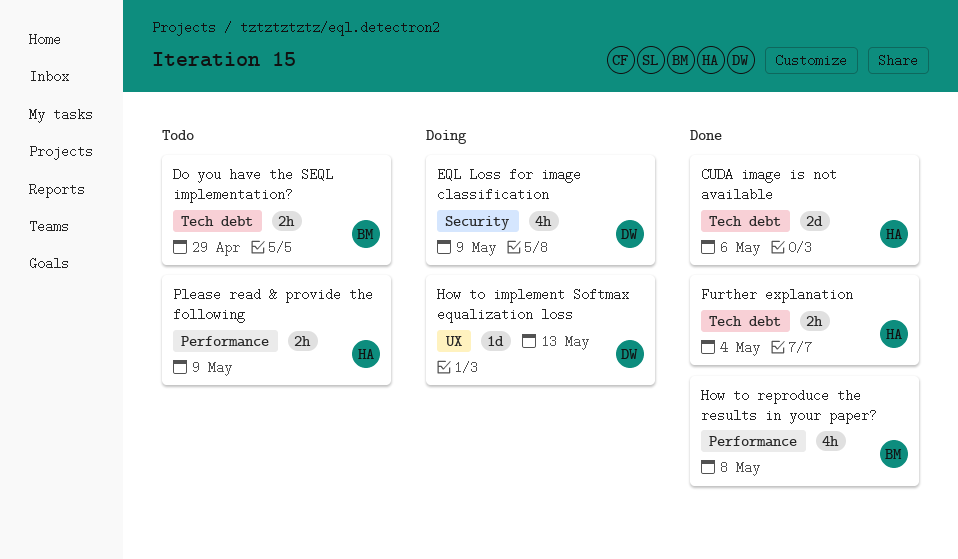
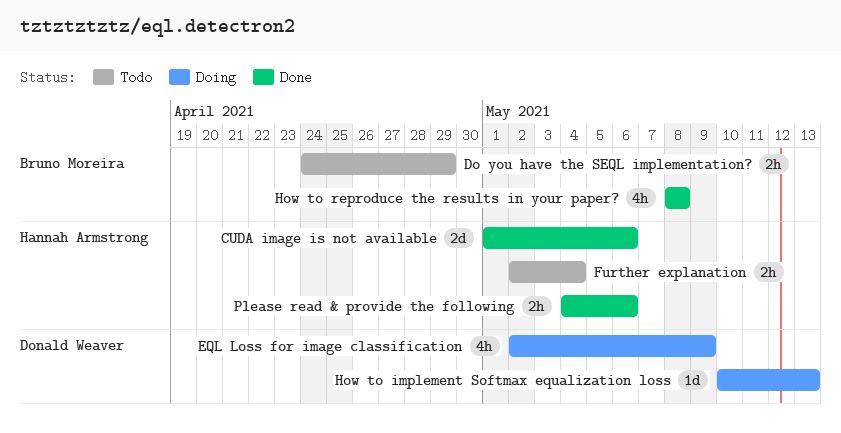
Further explanation, status: Done -> Todo
Please read & provide the following, status: Todo -> Done
Please read & provide the following, due: May 9 -> May 6

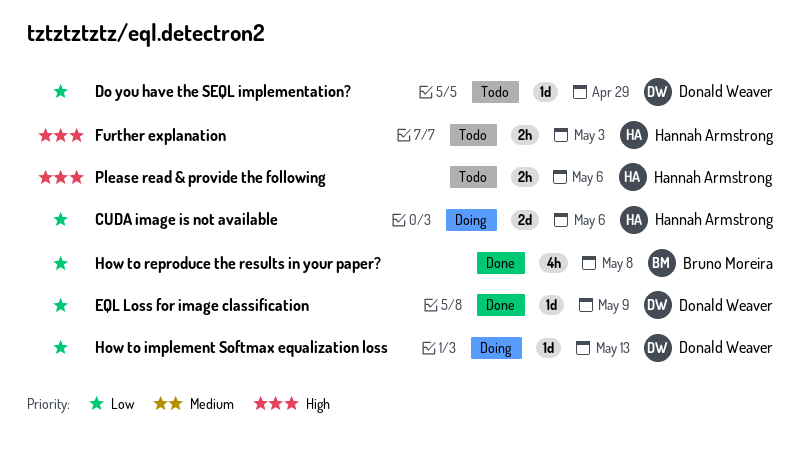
CUDA image is not available, status: Done -> Doing
Do you have the SEQL implementation?, owner: Bruno Moreira -> Donald Weaver
Do you have the SEQL implementation?, estimate: 2h -> 1d
EQL Loss for image classification, status: Doing -> Done
EQL Loss for image classification, estimate: 4h -> 1d
Further explanation, due: May 4 -> May 3
Please read & provide the following, status: Done -> Todo

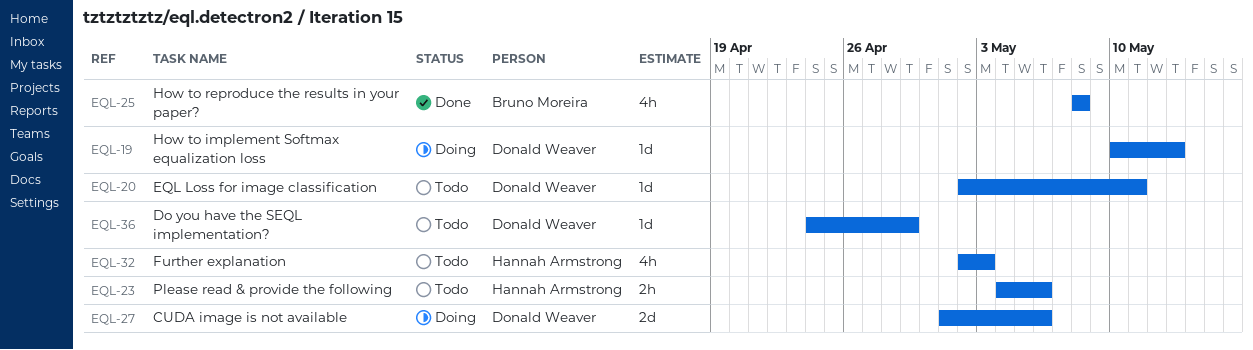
CUDA image is not available, owner: Hannah Armstrong -> Donald Weaver
EQL Loss for image classification, status: Done -> Todo
EQL Loss for image classification, due: May 9 -> May 11
Further explanation, estimate: 2h -> 4h

